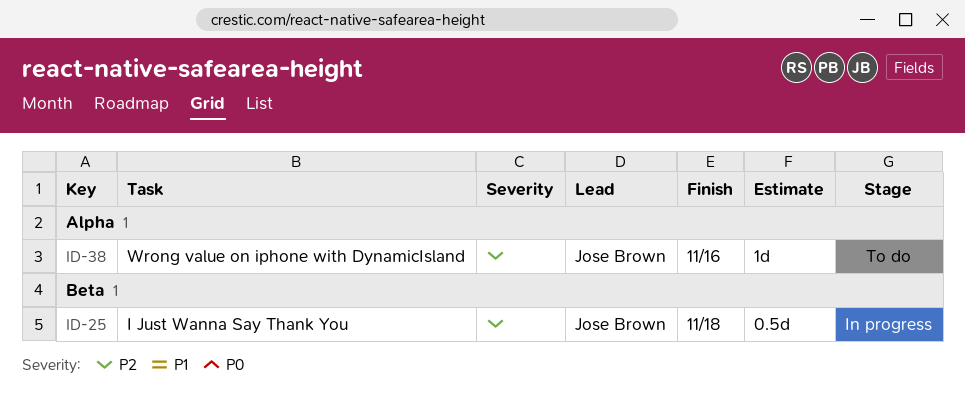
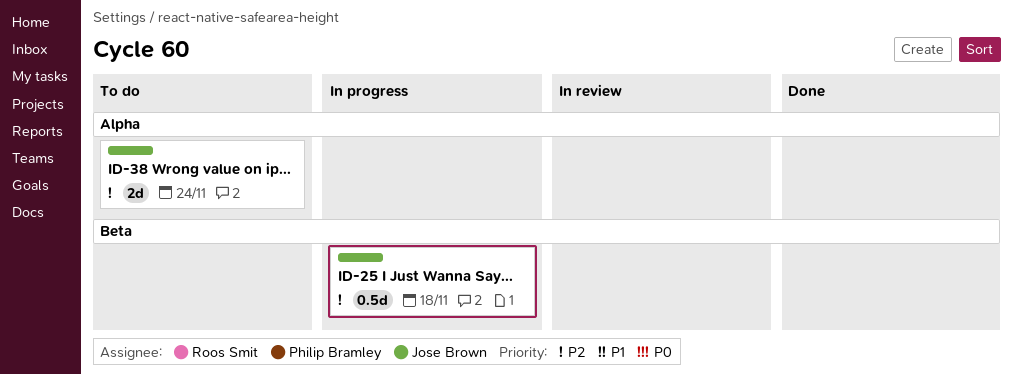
ID-38, estimate: 1d -> 2d
ID-38, due: Nov 16 -> Nov 24

